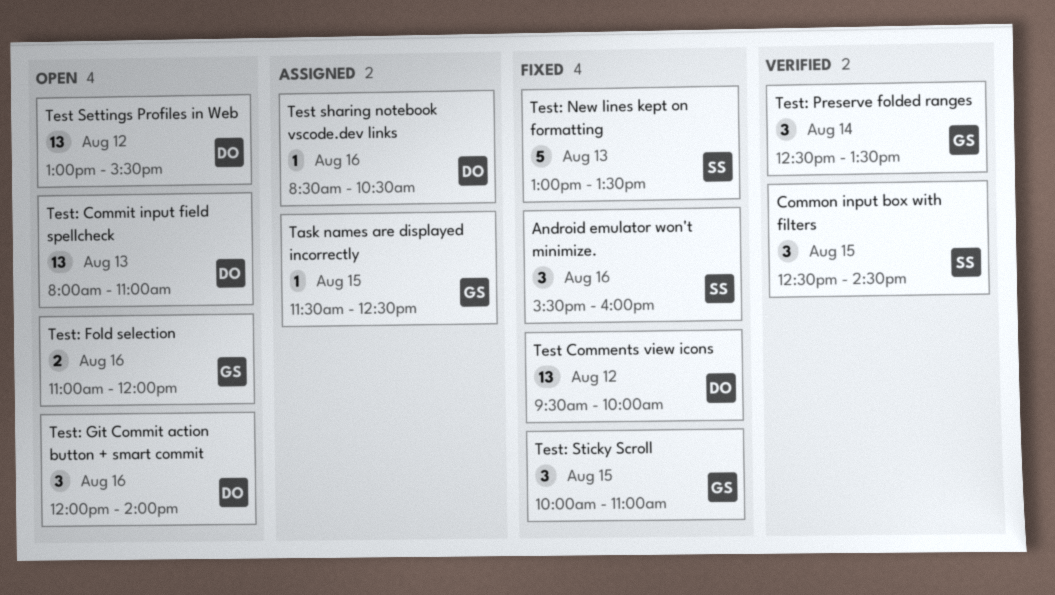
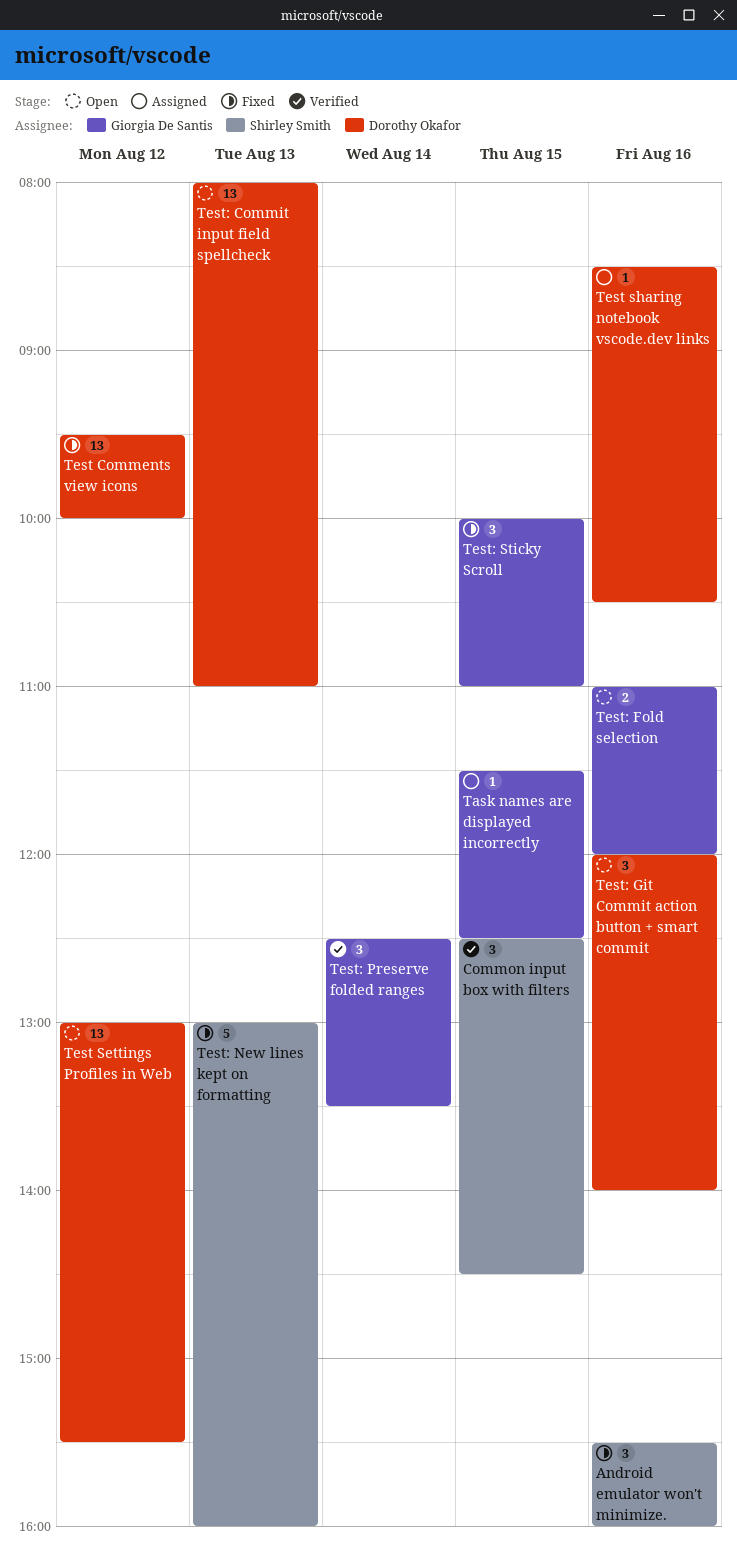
Test: New lines kept on formatting, ends: 13:30 -> 16:00

